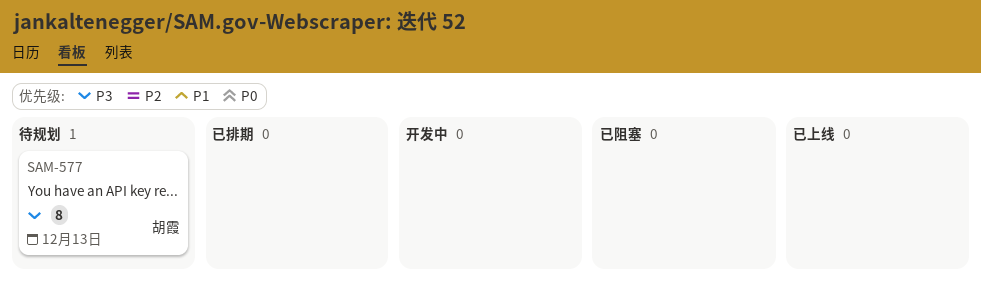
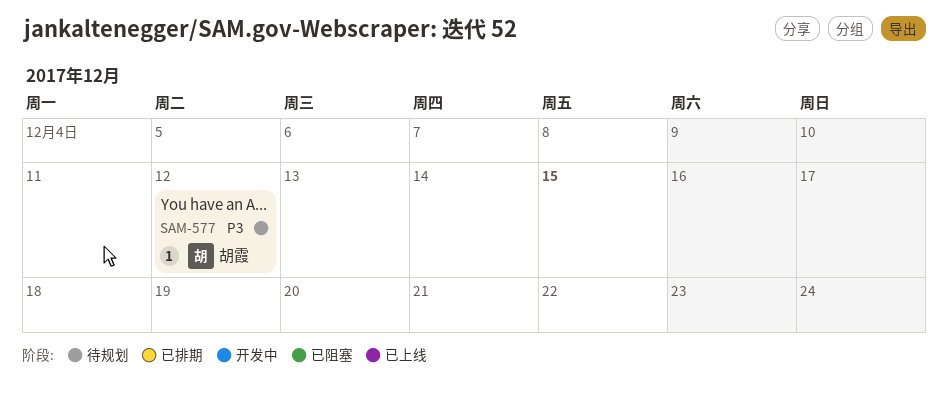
SAM-577, estimate: 8 -> 1
SAM-577, due: Dec 13 -> Dec 12

